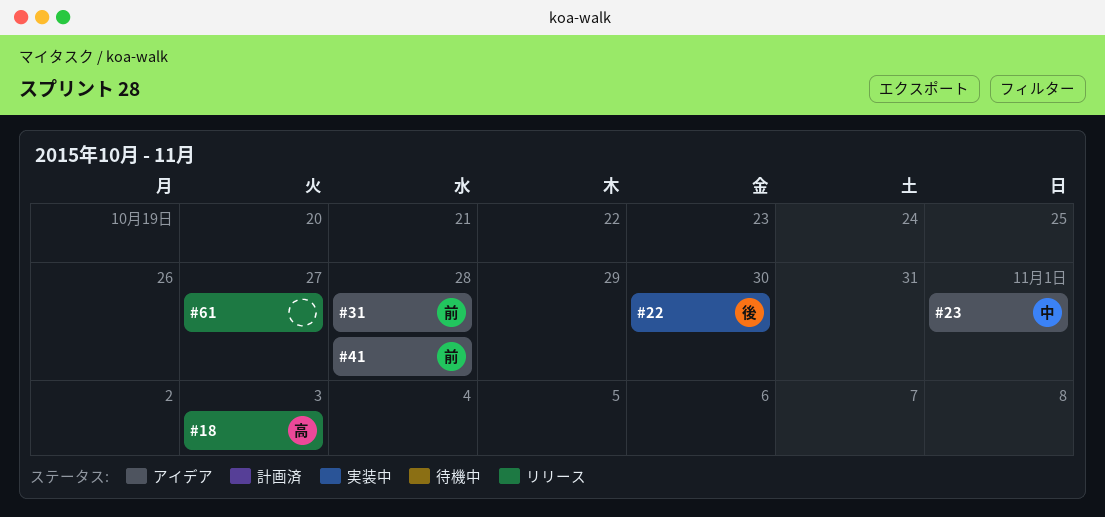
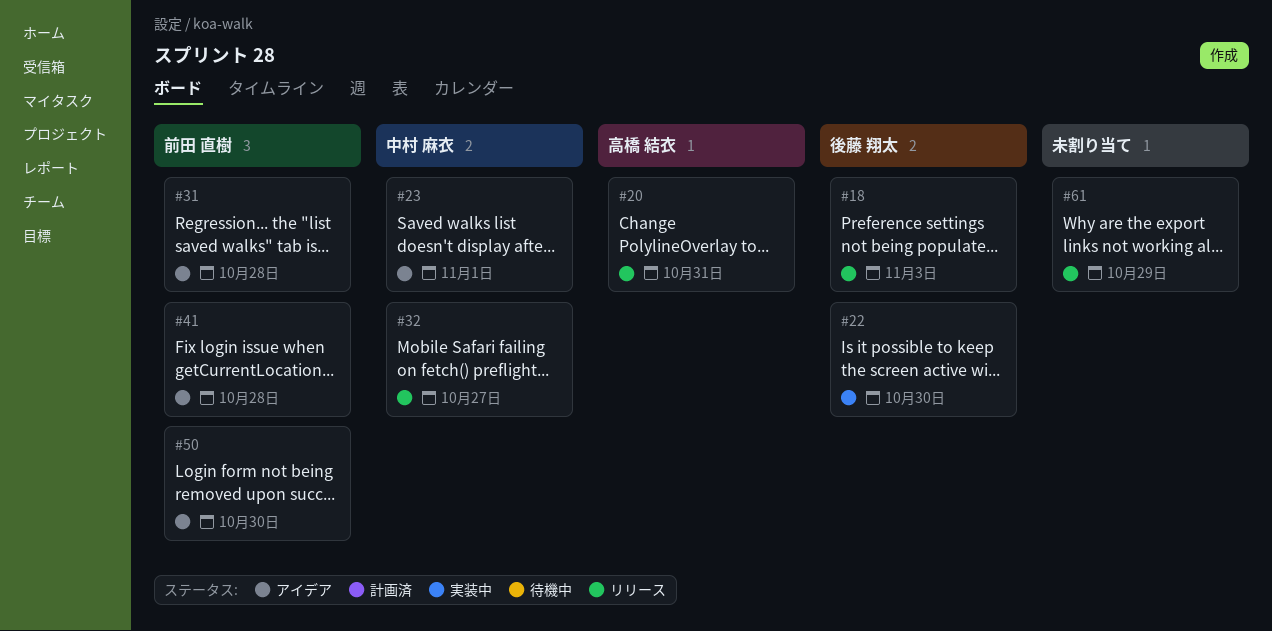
#18, owner: 高橋 結衣 -> 後藤 翔太
#20: none -> present
#32: none -> present
#50: none -> present
#61, due: Oct 27 -> Oct 29

